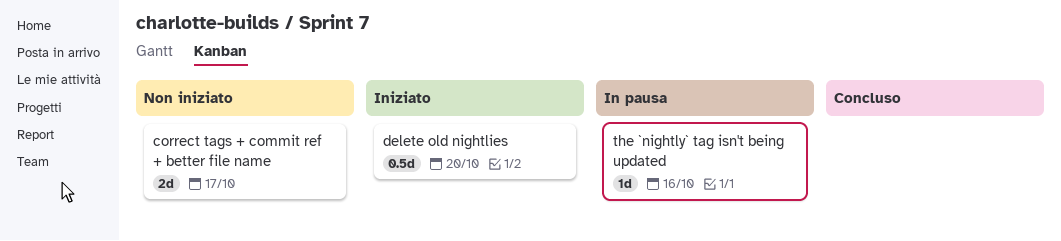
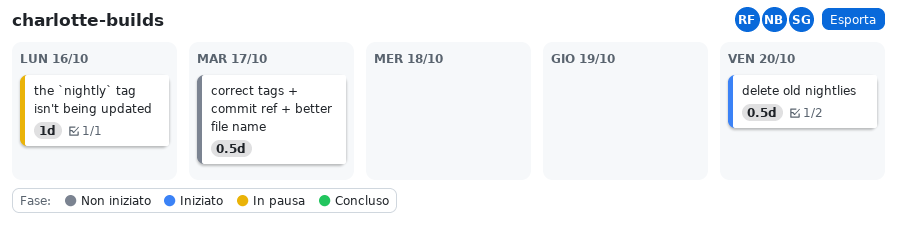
correct tags + commit ref + better file name, estimate: 2d -> 0.5d

